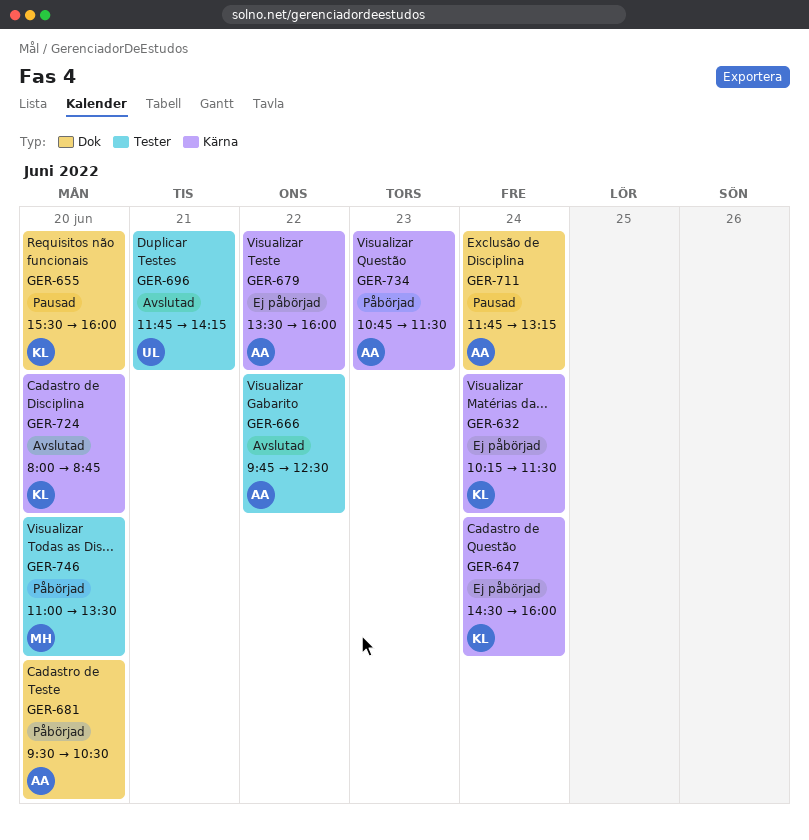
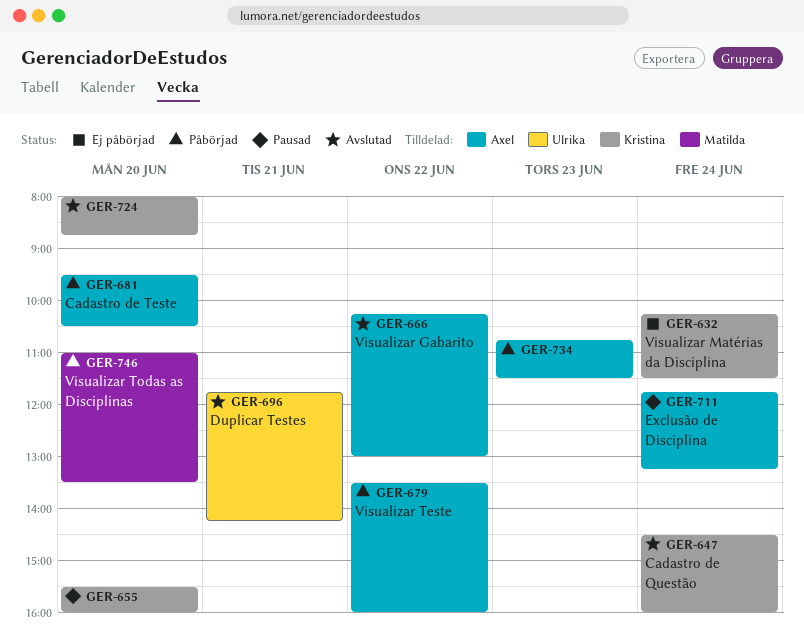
GER-647, status: Ej påbörjad -> Avslutad
GER-666, begins: 09:45 -> 10:15
GER-666, ends: 12:30 -> 13:00
GER-679, status: Ej påbörjad -> Påbörjad

